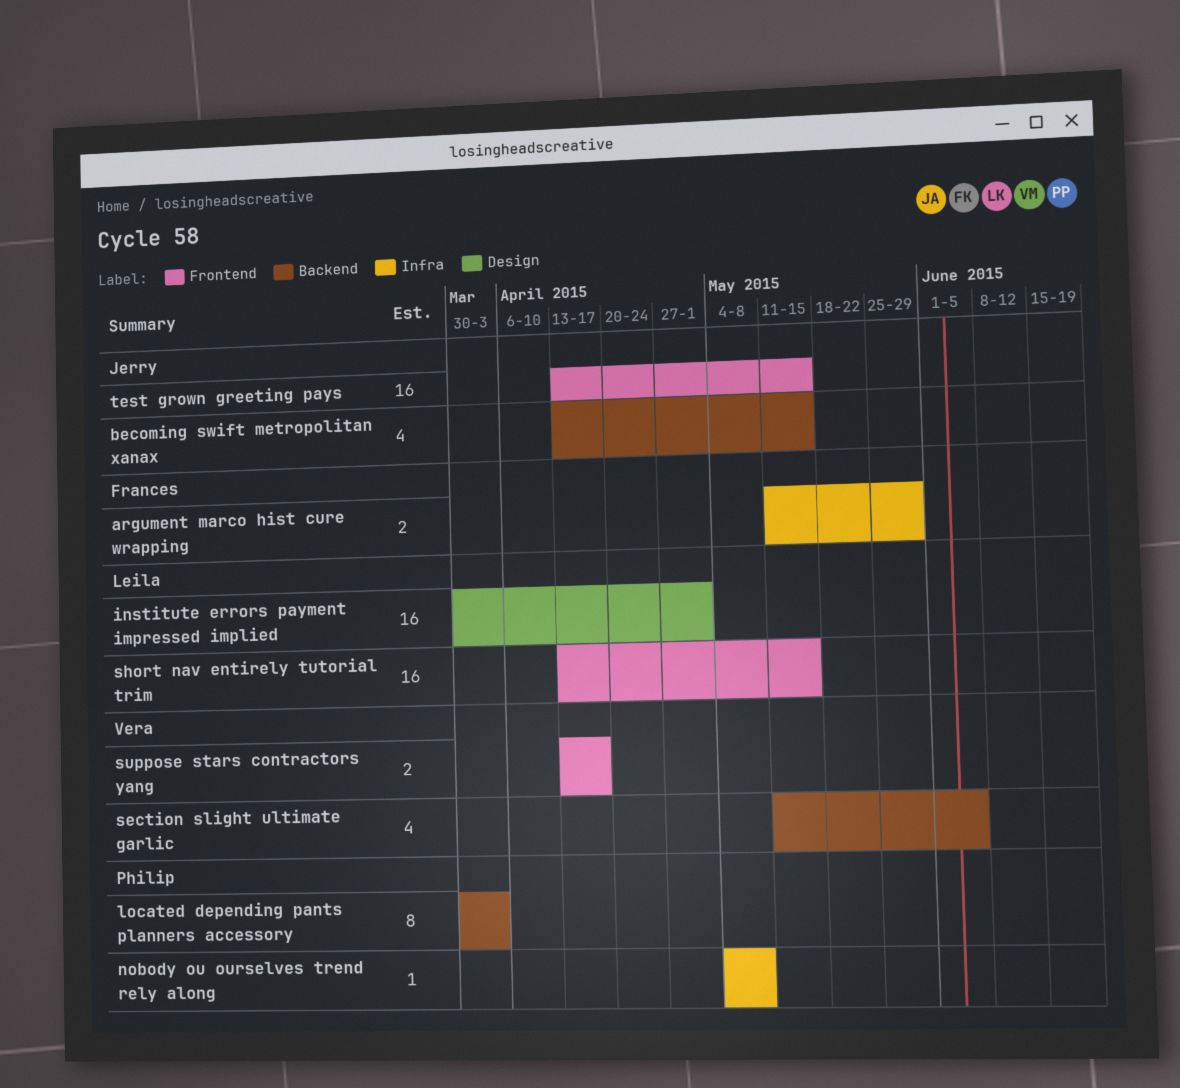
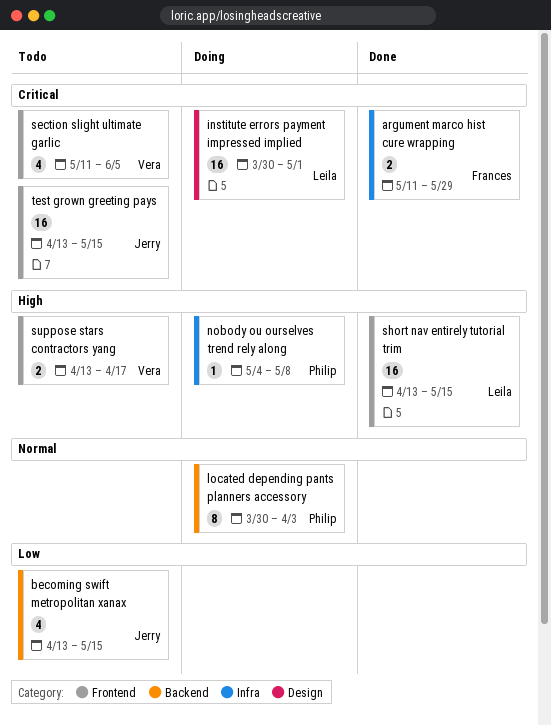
section slight ultimate garlic, label: Backend -> Frontend

